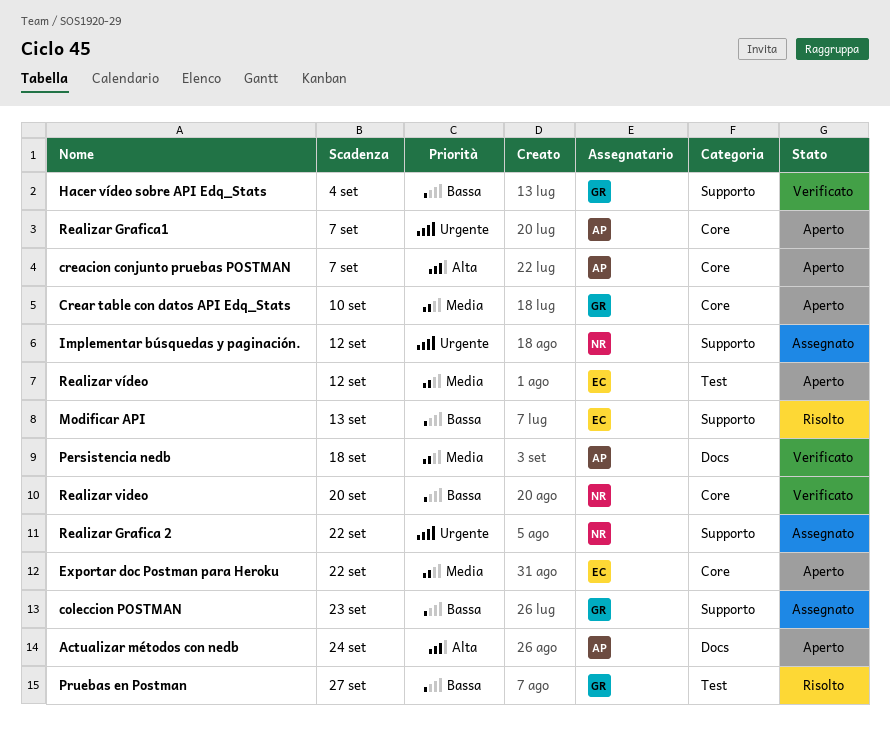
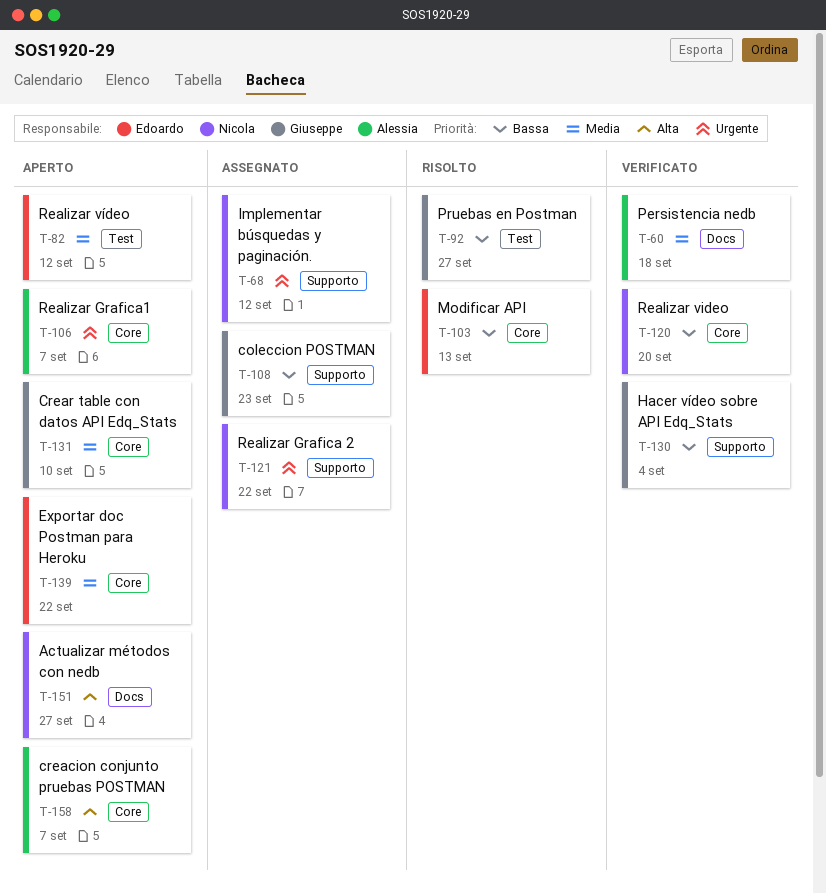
Actualizar métodos con nedb, owner: Alessia -> Nicola
Actualizar métodos con nedb, due: Sep 24 -> Sep 27
Modificar API, label: Supporto -> Core

